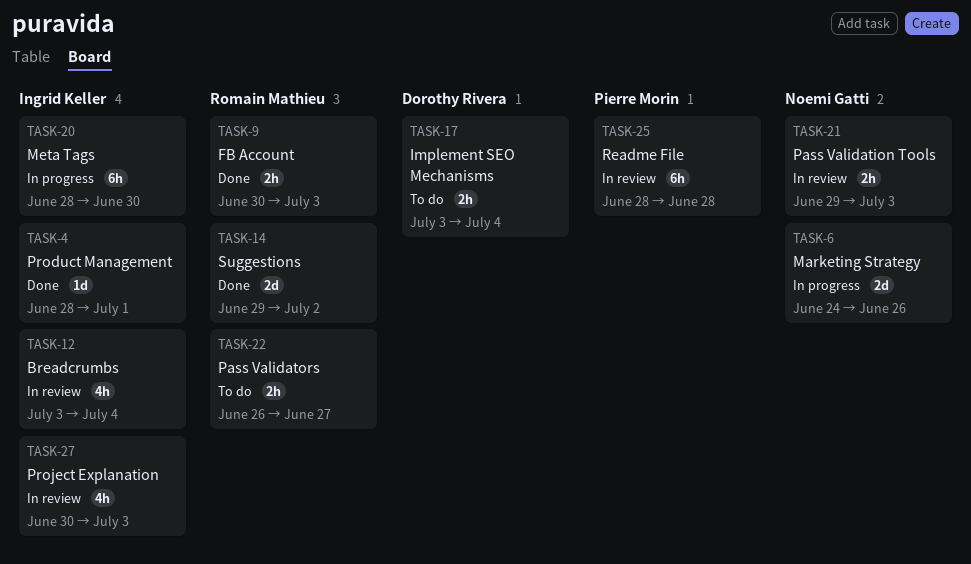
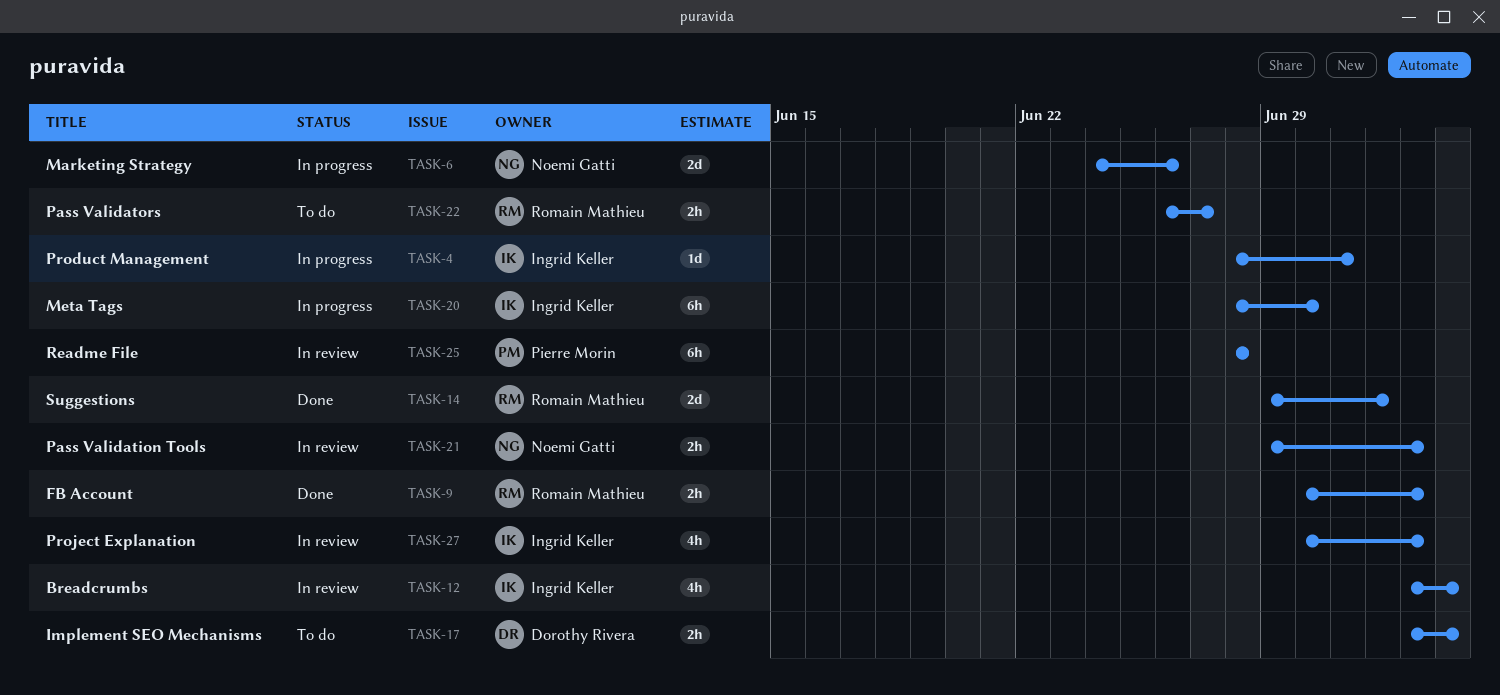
TASK-4, status: Done -> In progress

